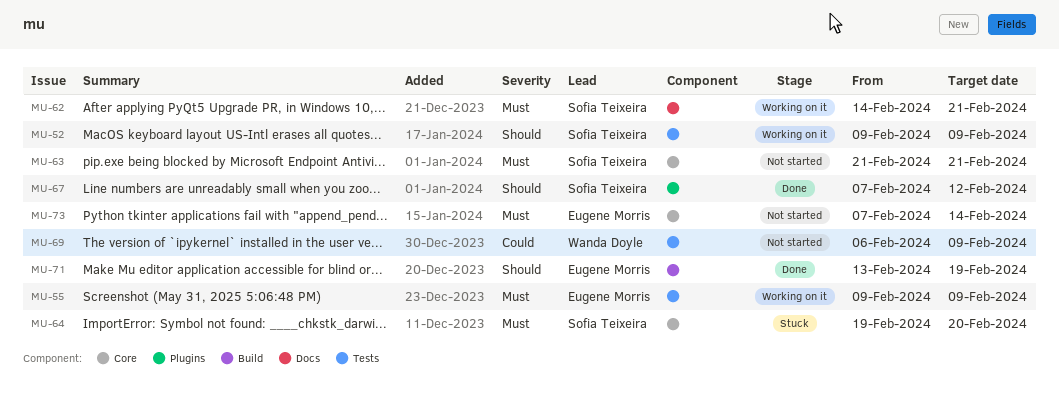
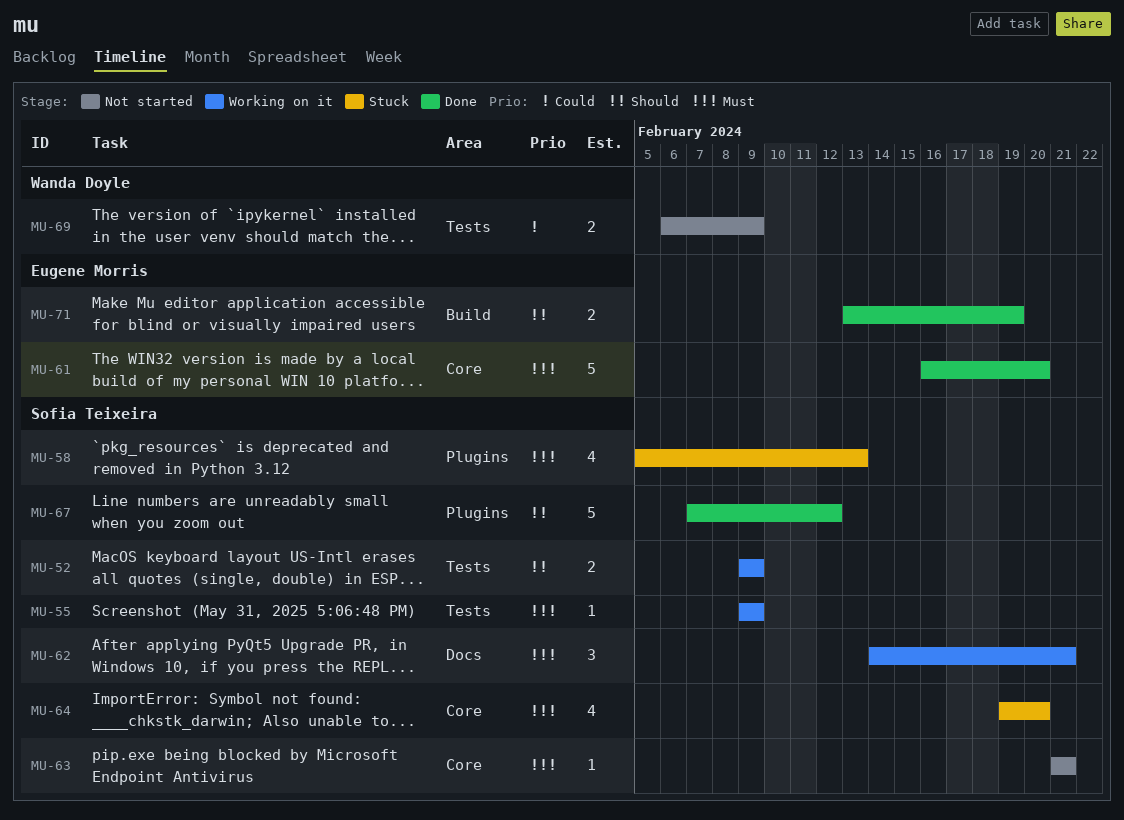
MU-55, owner: Eugene Morris -> Sofia Teixeira
MU-58: none -> present
MU-61: none -> present
MU-73: present -> none

